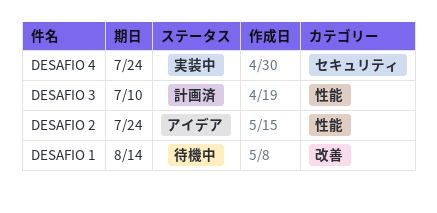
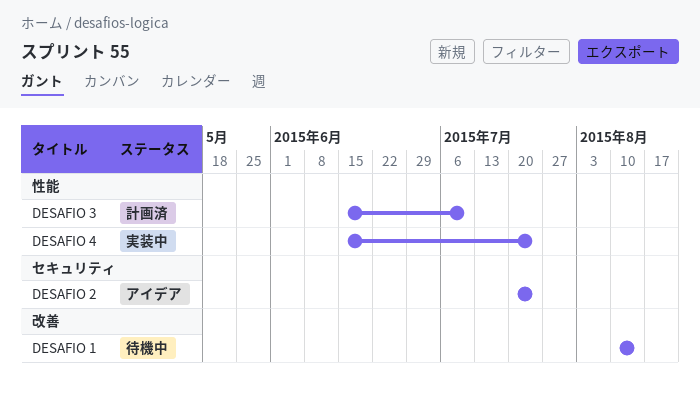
DESAFIO 2, label: 性能 -> セキュリティ
DESAFIO 4, label: セキュリティ -> 性能

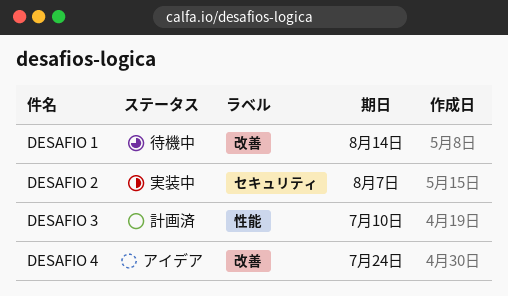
DESAFIO 2, status: アイデア -> 実装中
DESAFIO 2, due: Jul 24 -> Aug 7
DESAFIO 4, status: 実装中 -> アイデア
DESAFIO 4, label: 性能 -> 改善

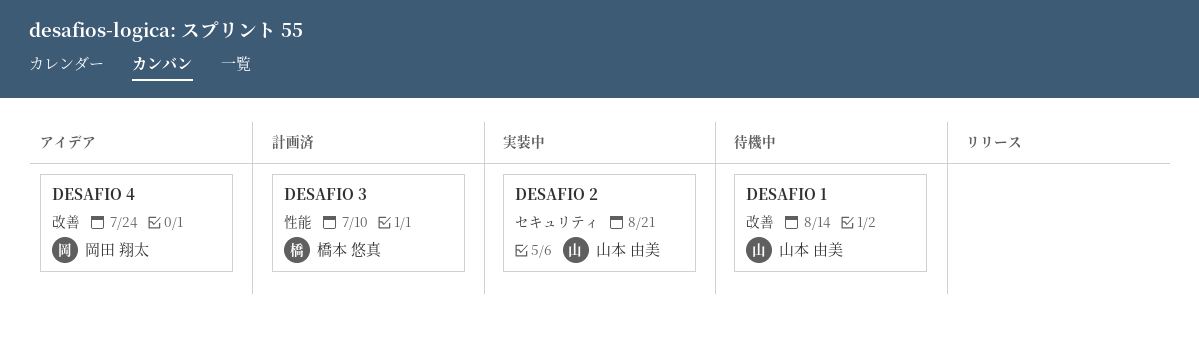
DESAFIO 2, due: Aug 7 -> Aug 21

